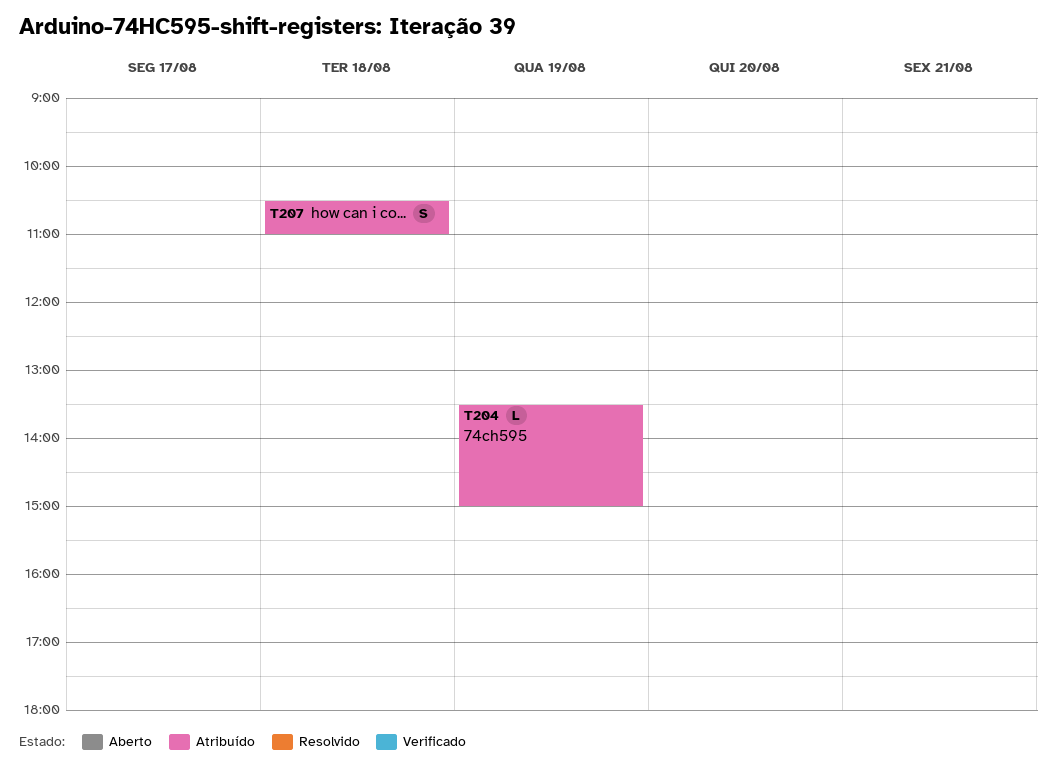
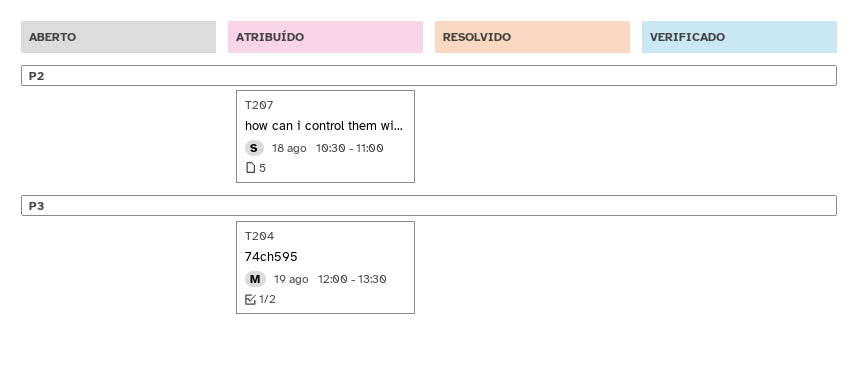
T204, estimate: L -> M
T204, begins: 13:30 -> 12:00
T204, ends: 15:00 -> 13:30

